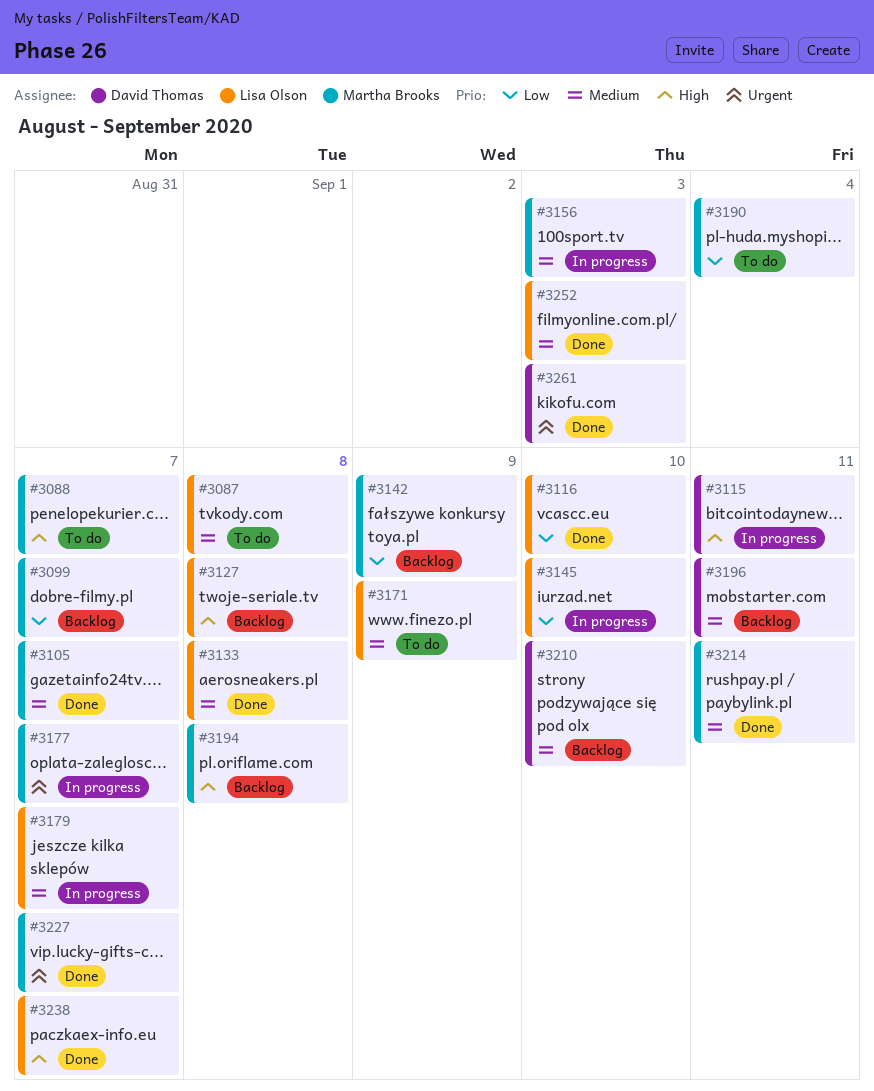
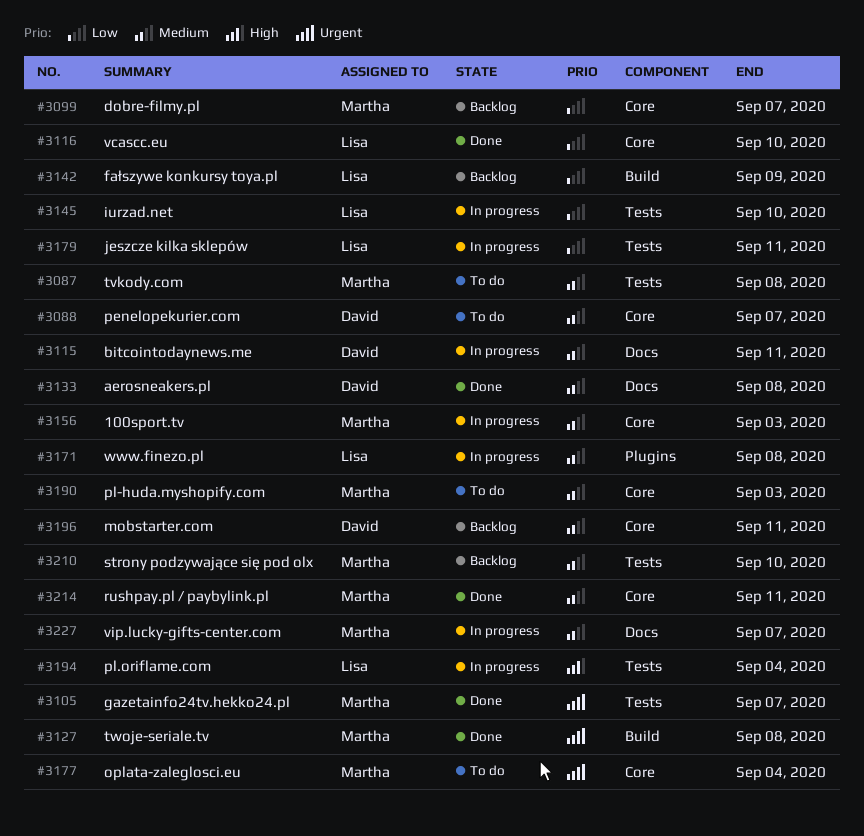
#3087, owner: Lisa Olson -> Martha Brooks
#3088, owner: Martha Brooks -> David Thomas
#3088, priority: High -> Medium
#3105, priority: Medium -> Urgent
#3115, priority: High -> Medium
#3127, status: Backlog -> Done
#3127, owner: Lisa Olson -> Martha Brooks
#3127, priority: High -> Urgent
#3133, owner: Lisa Olson -> David Thomas
#3142, owner: Martha Brooks -> Lisa Olson
#3171, status: To do -> In progress
#3171, due: Sep 9 -> Sep 8
#3177, status: In progress -> To do
#3177, due: Sep 7 -> Sep 4
#3179, priority: Medium -> Low
#3179, due: Sep 7 -> Sep 11
#3190, priority: Low -> Medium
#3190, due: Sep 4 -> Sep 3
#3194, status: Backlog -> In progress
#3194, owner: Martha Brooks -> Lisa Olson
#3194, due: Sep 8 -> Sep 4
#3210, owner: David Thomas -> Martha Brooks
#3227, status: Done -> In progress
#3227, priority: Urgent -> Medium
#3238: present -> none
#3252: present -> none
#3261: present -> none

